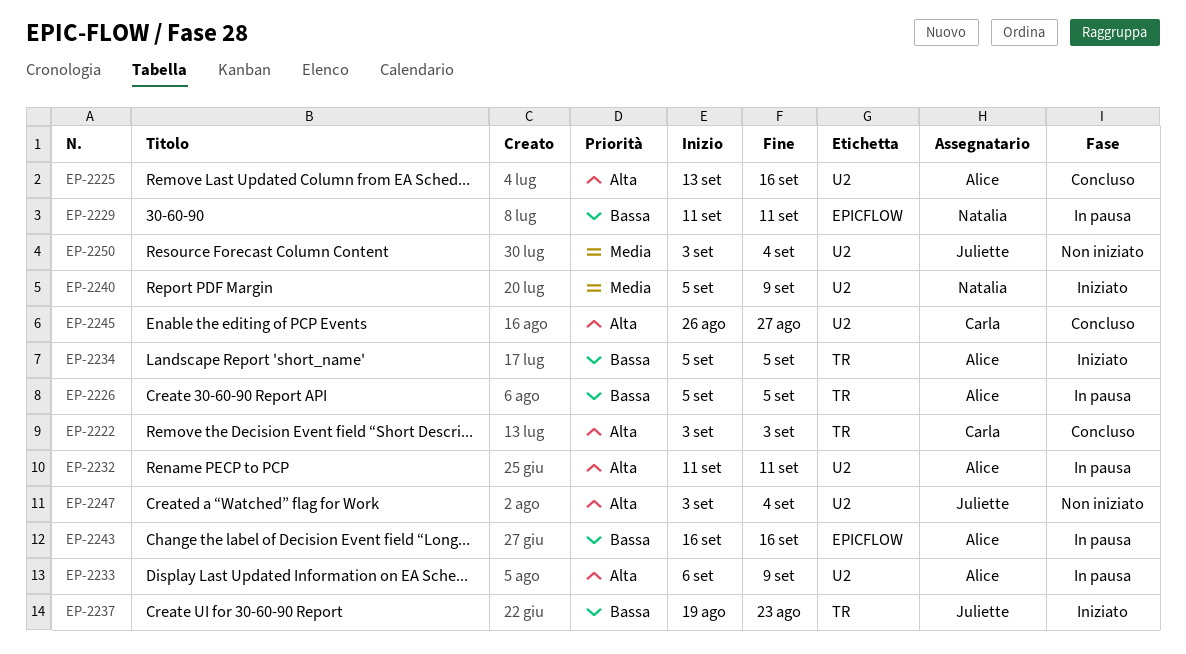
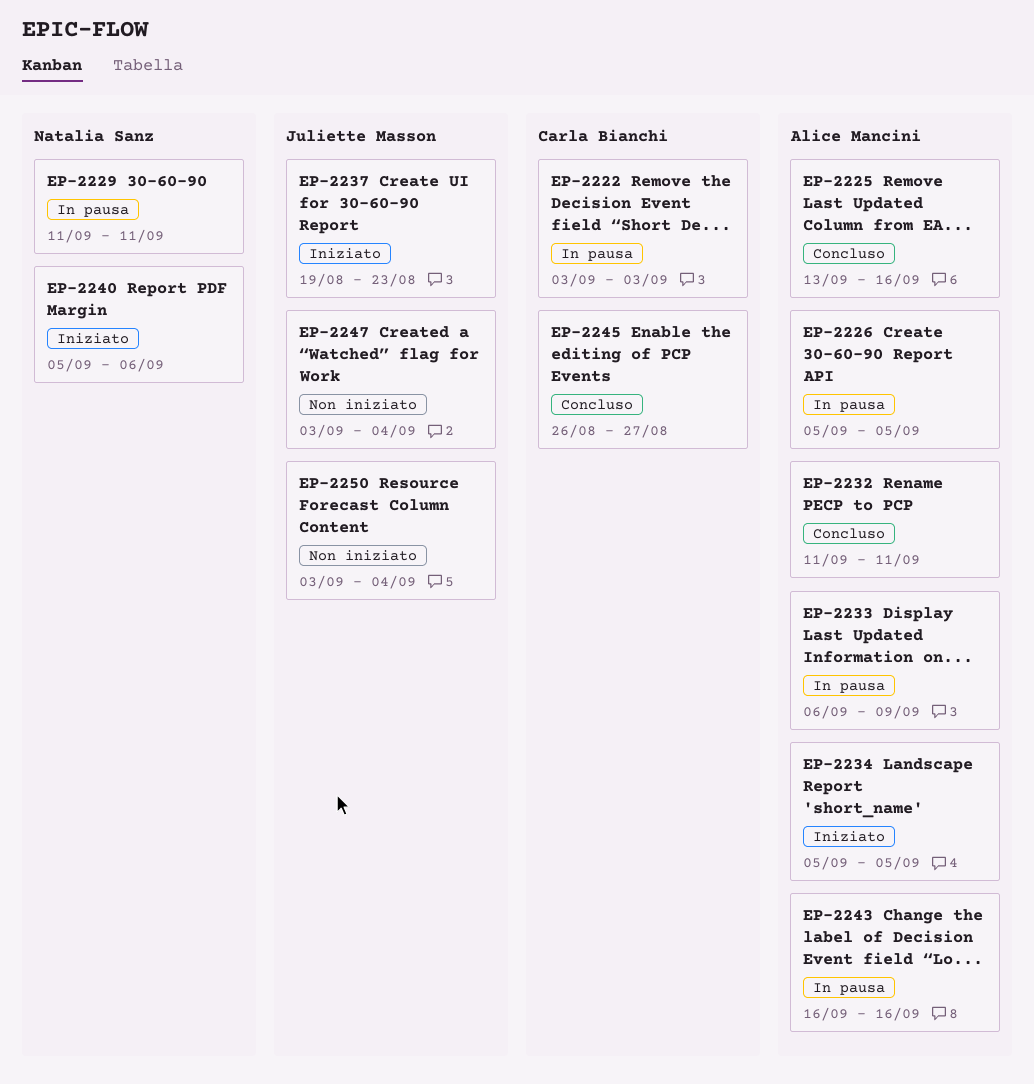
EP-2222, status: Concluso -> In pausa
EP-2232, status: In pausa -> Concluso
EP-2240, due: Sep 9 -> Sep 6

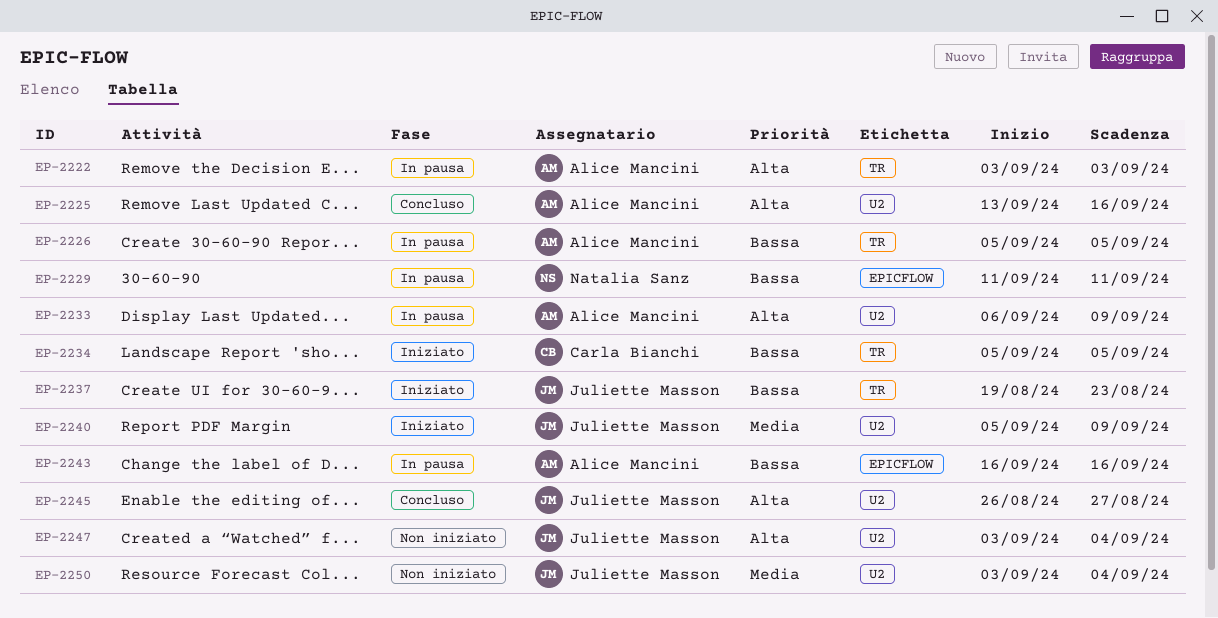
EP-2222, owner: Carla Bianchi -> Alice Mancini
EP-2232: present -> none
EP-2234, owner: Alice Mancini -> Carla Bianchi
EP-2240, owner: Natalia Sanz -> Juliette Masson
EP-2240, due: Sep 6 -> Sep 9
EP-2245, owner: Carla Bianchi -> Juliette Masson

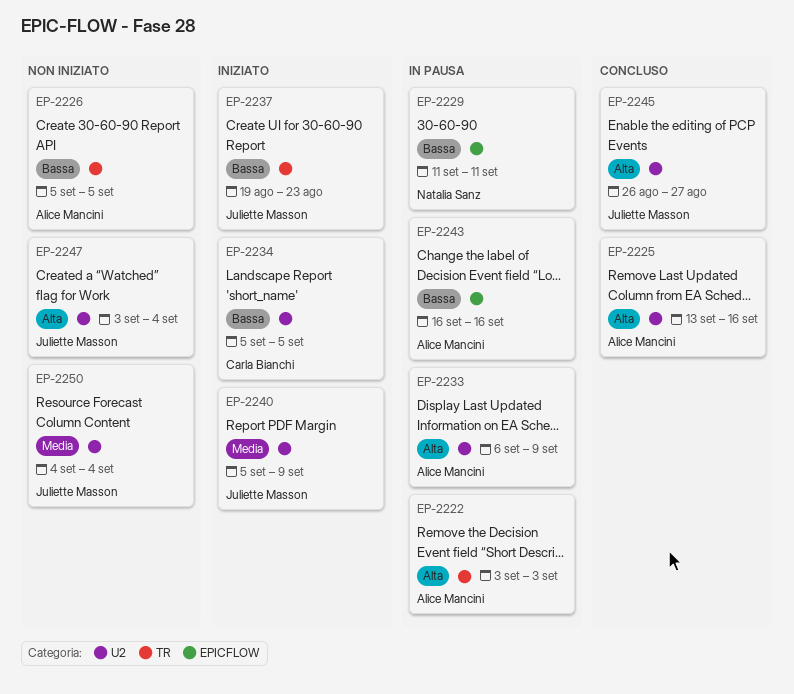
EP-2226, status: In pausa -> Non iniziato
EP-2234, label: TR -> U2
EP-2250, start: Sep 3 -> Sep 4

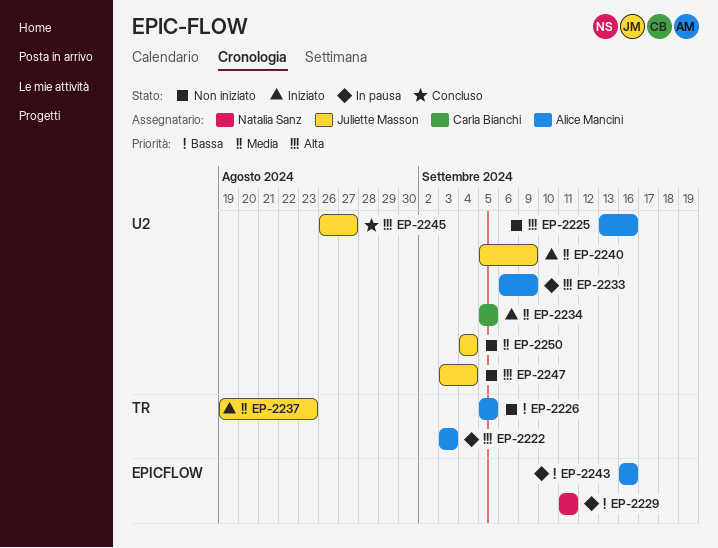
EP-2225, status: Concluso -> Non iniziato
EP-2234, priority: Bassa -> Media
EP-2237, priority: Bassa -> Media

